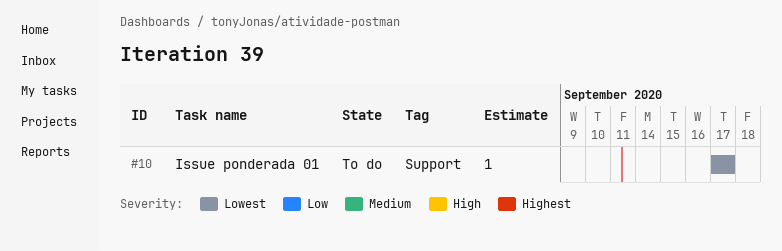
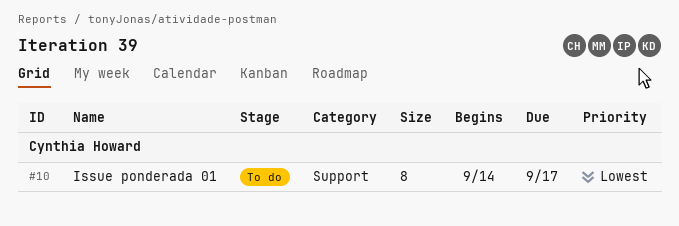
#10, estimate: 1 -> 8
#10, start: Sep 17 -> Sep 14

